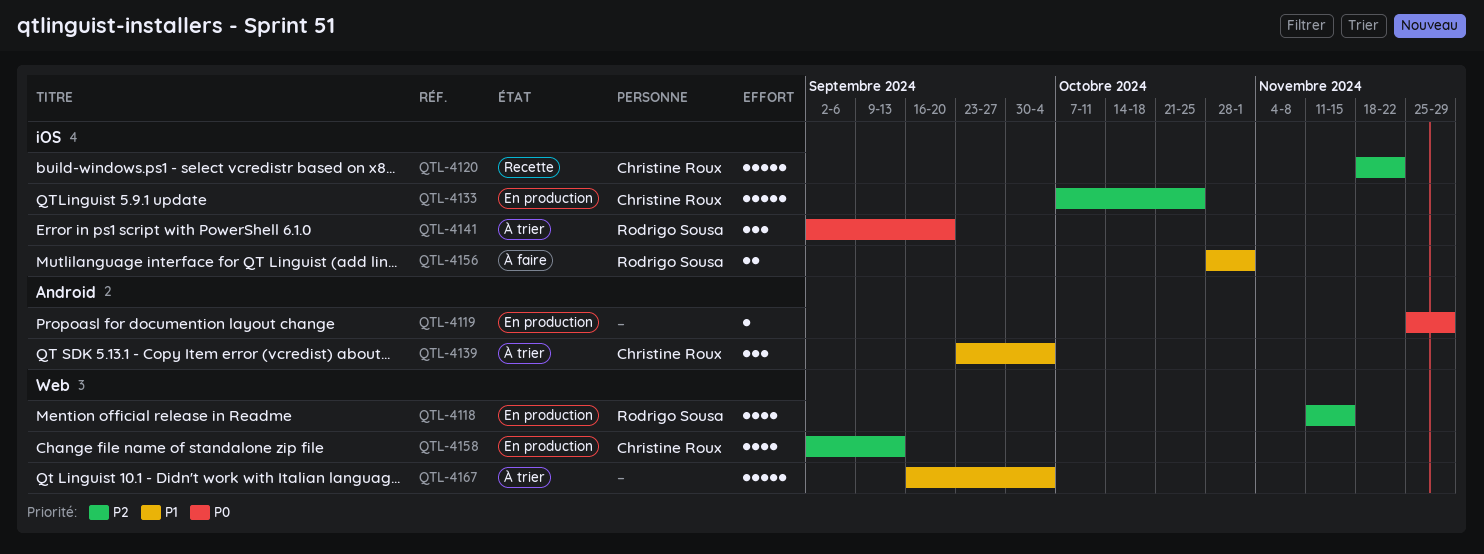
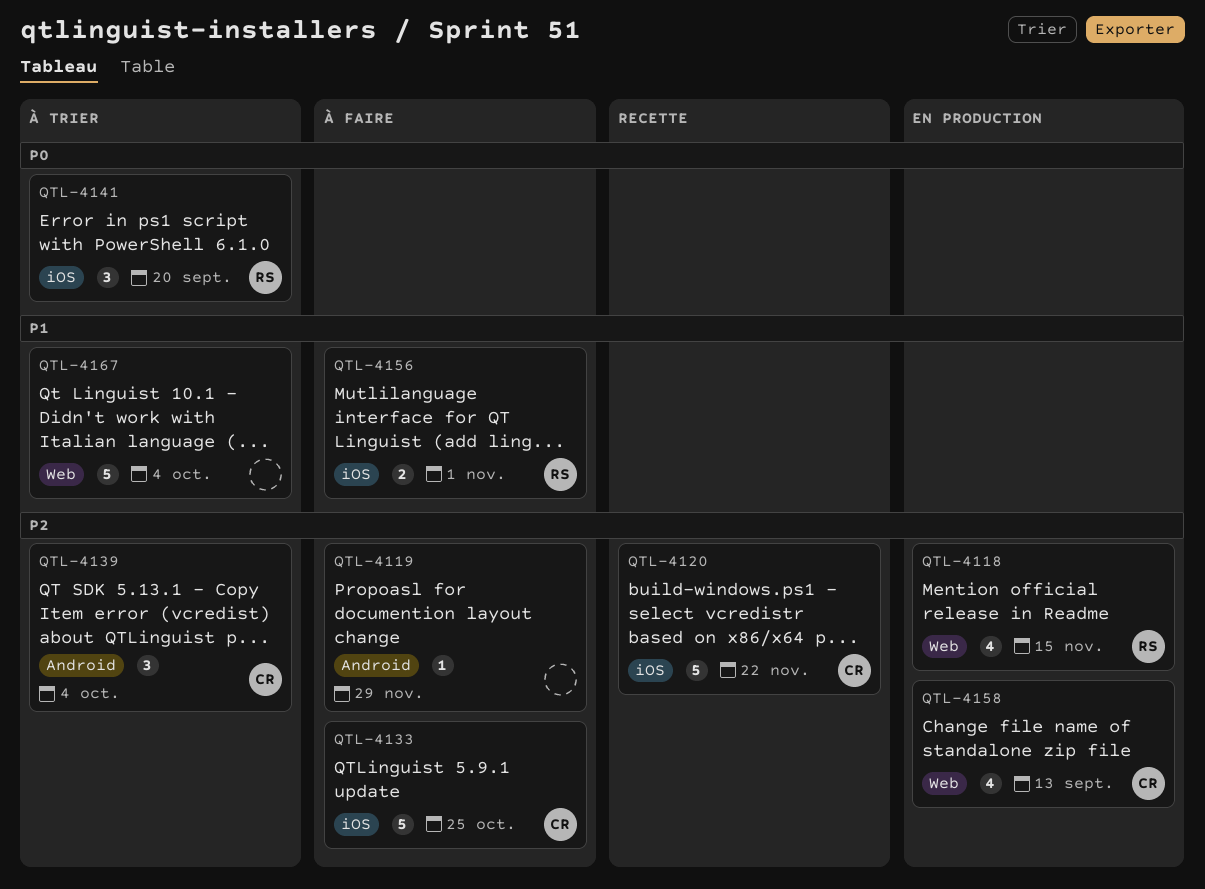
QTL-4119, status: En production -> À faire
QTL-4119, priority: P0 -> P2
QTL-4133, status: En production -> À faire
QTL-4139, priority: P1 -> P2

